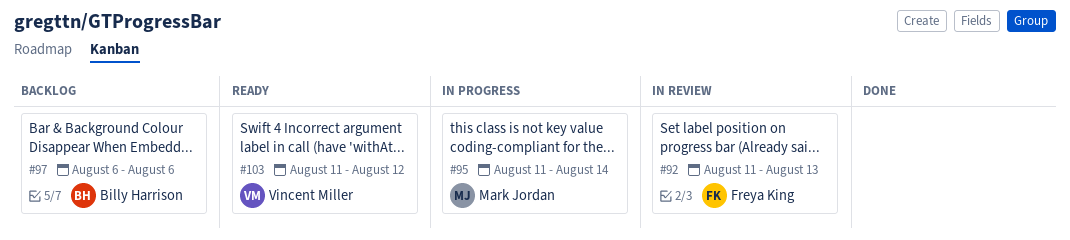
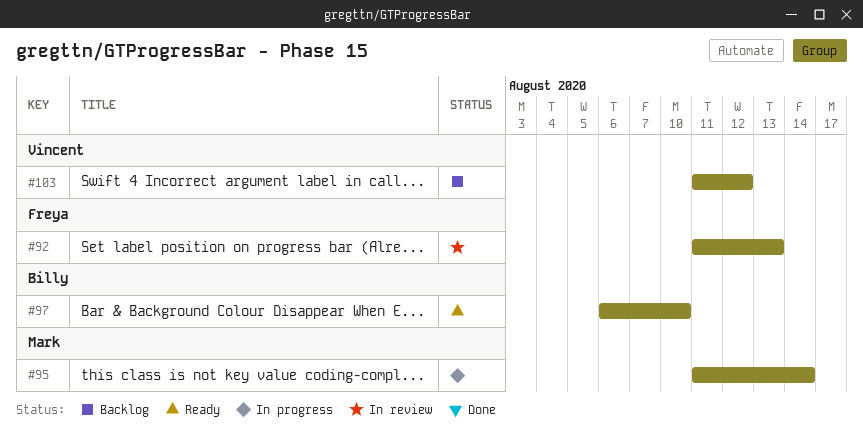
#97, status: Backlog -> Ready
#97, due: Aug 6 -> Aug 10
#103, status: Ready -> Backlog

